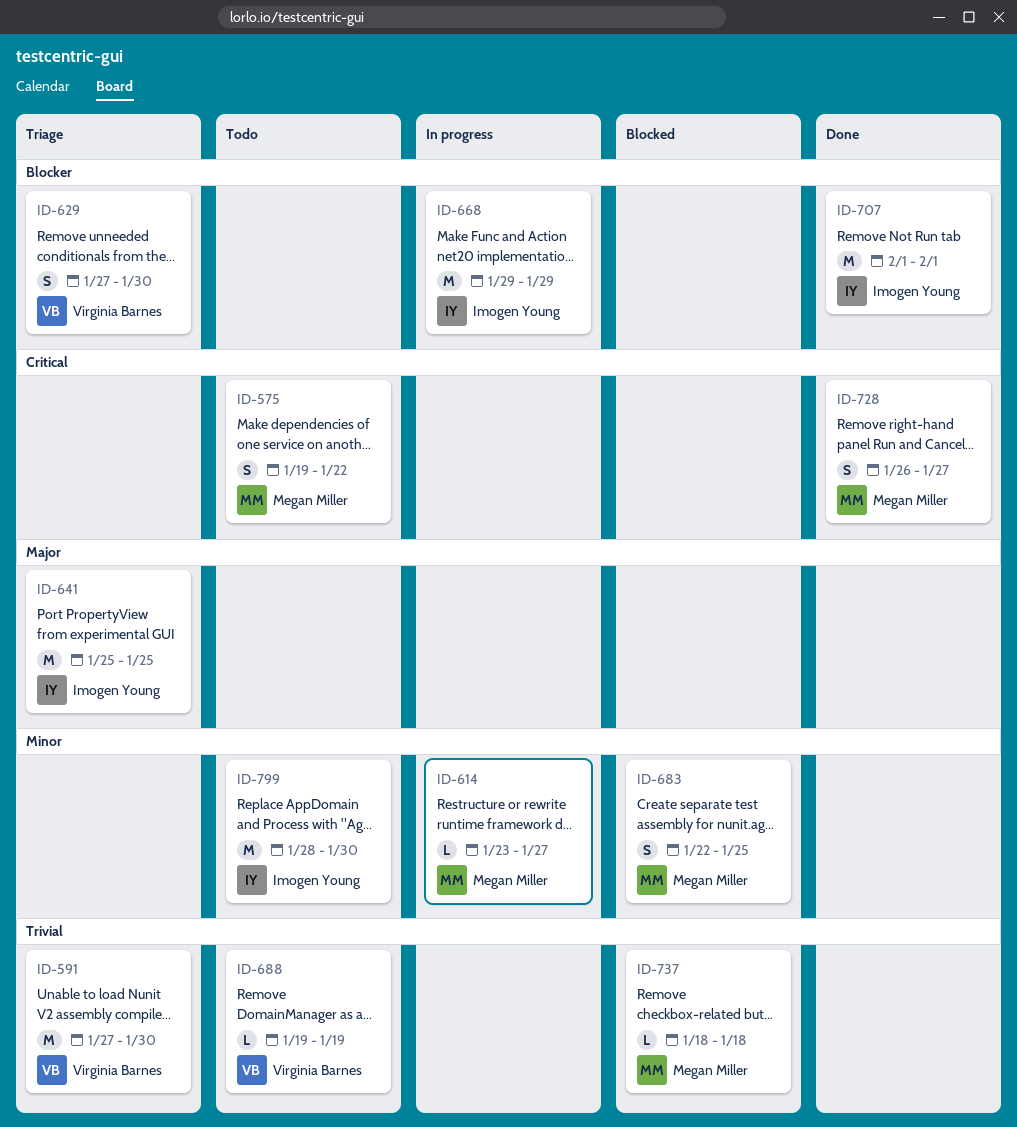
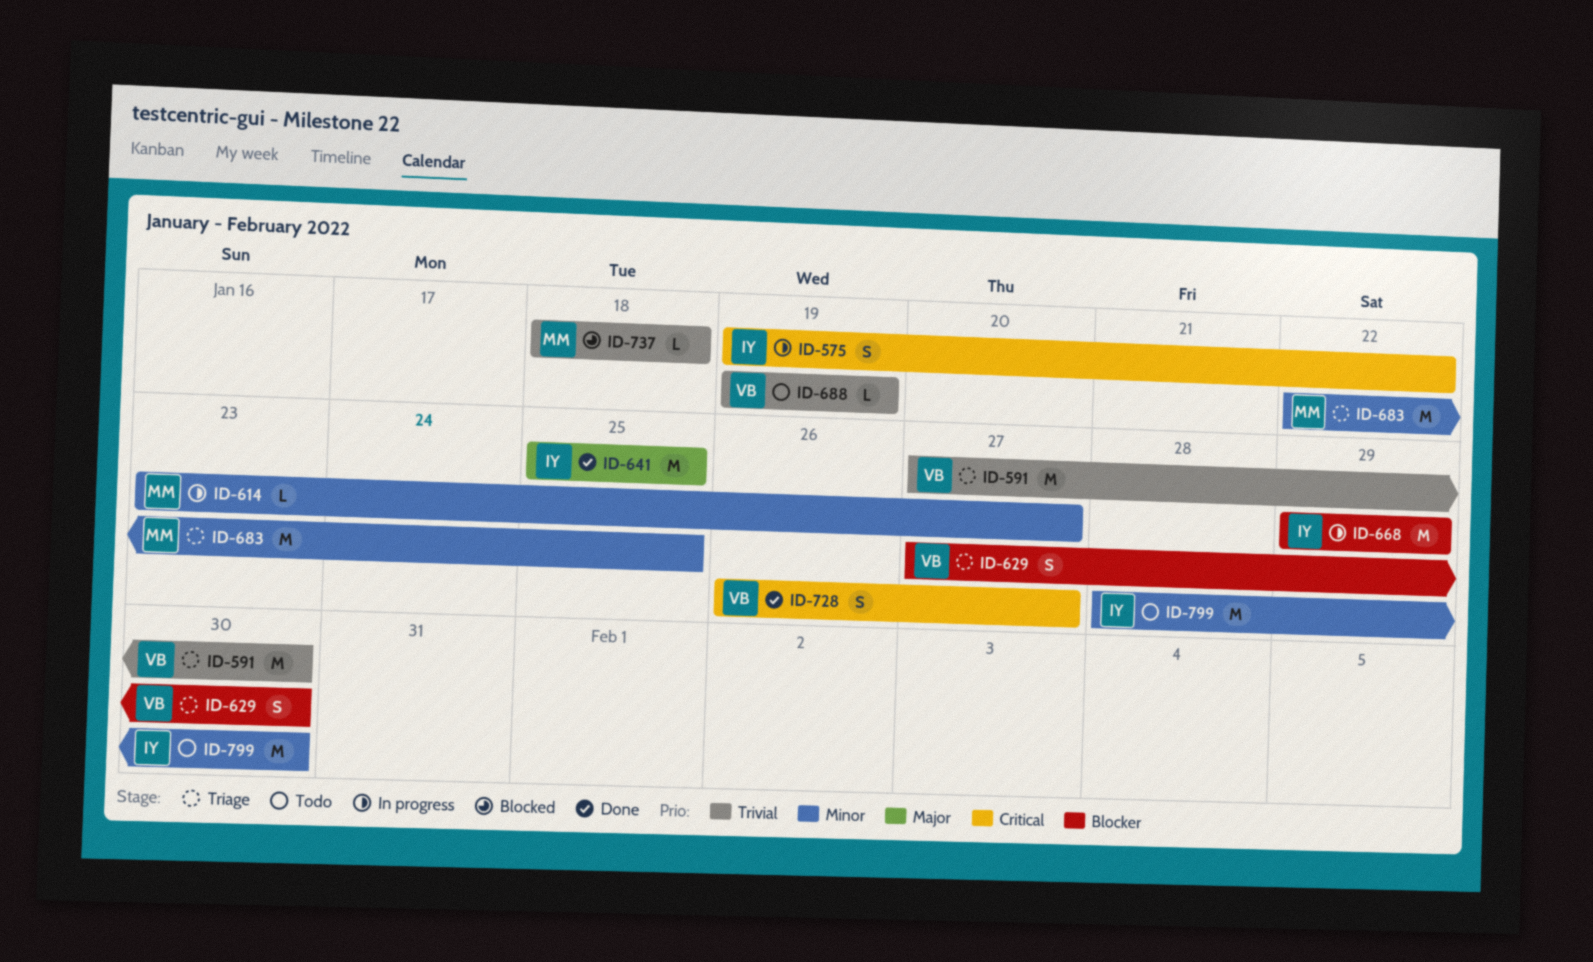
ID-575, status: Todo -> In progress
ID-575, owner: Megan Miller -> Imogen Young
ID-641, status: Triage -> Done
ID-683, status: Blocked -> Triage
ID-683, estimate: S -> M
ID-707: present -> none
ID-728, owner: Megan Miller -> Virginia Barnes

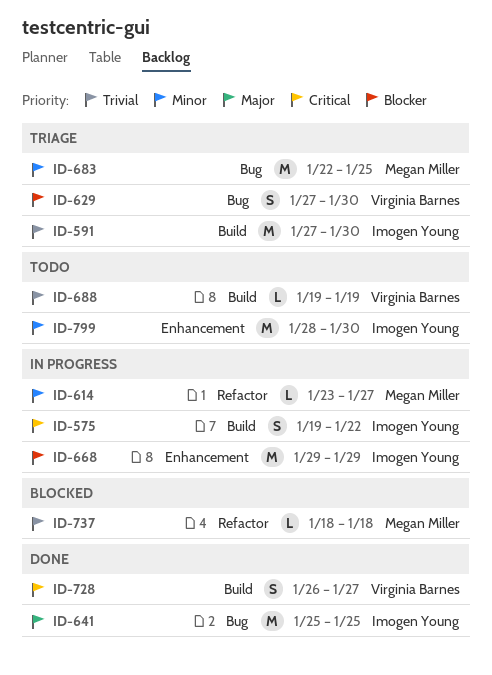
ID-591, owner: Virginia Barnes -> Imogen Young

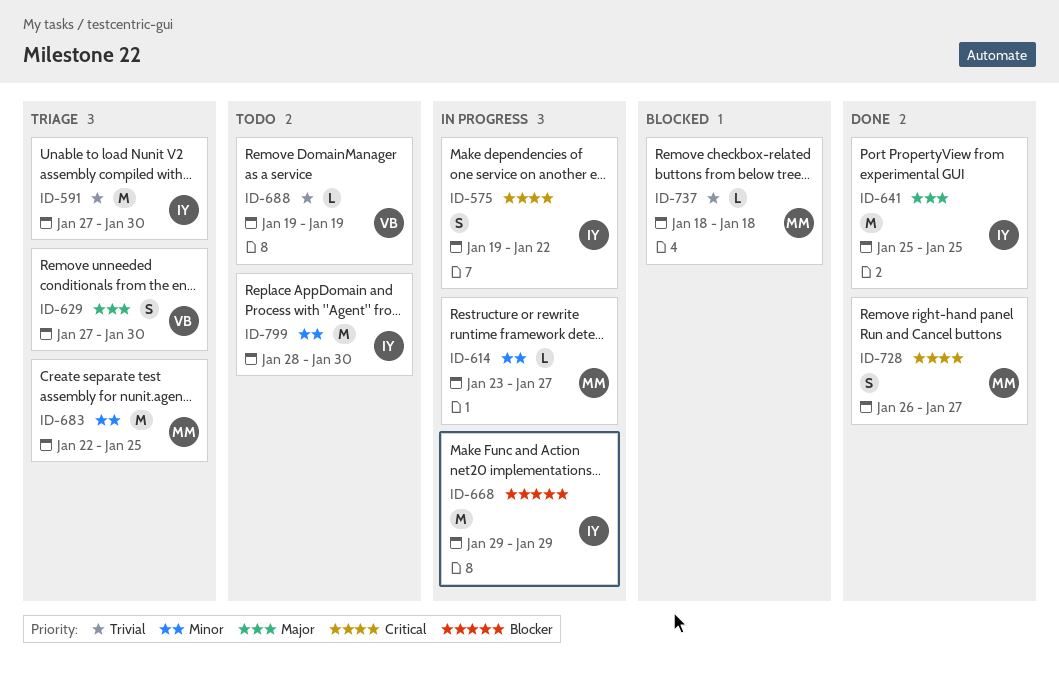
ID-629, priority: Blocker -> Major
ID-728, owner: Virginia Barnes -> Megan Miller

